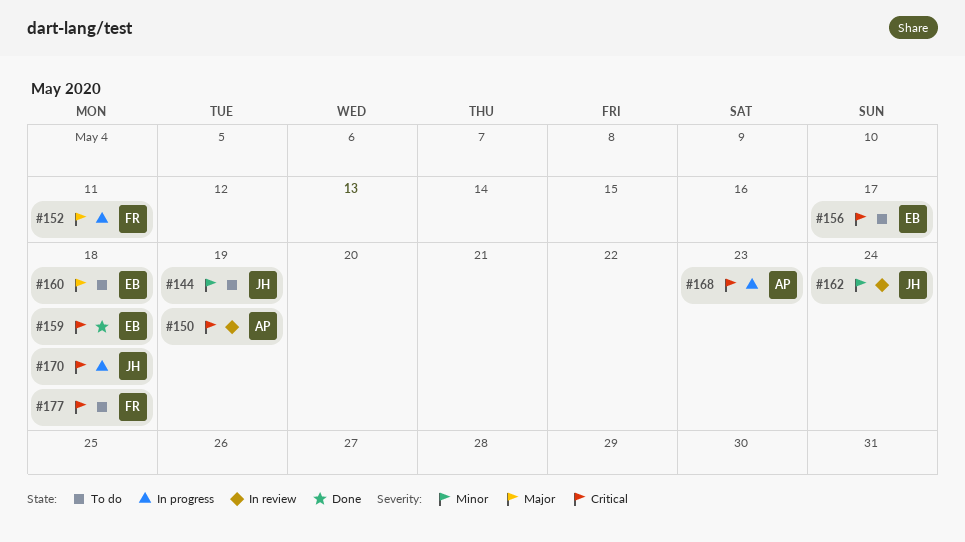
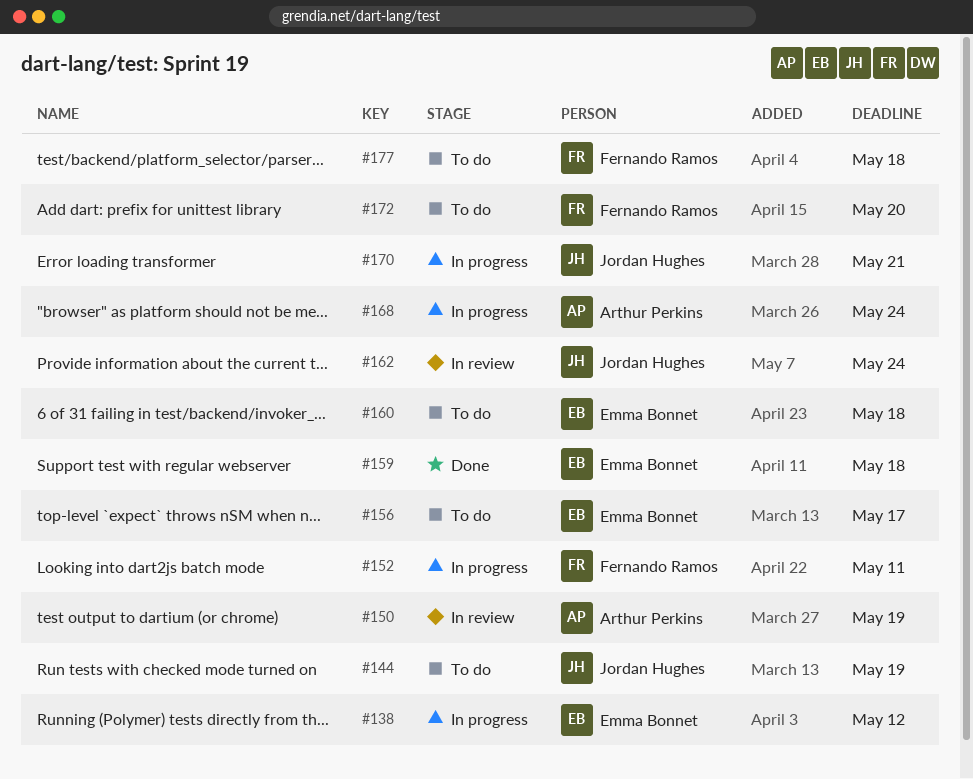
#138: none -> present
#168, due: May 23 -> May 24
#170, due: May 18 -> May 21
#172: none -> present

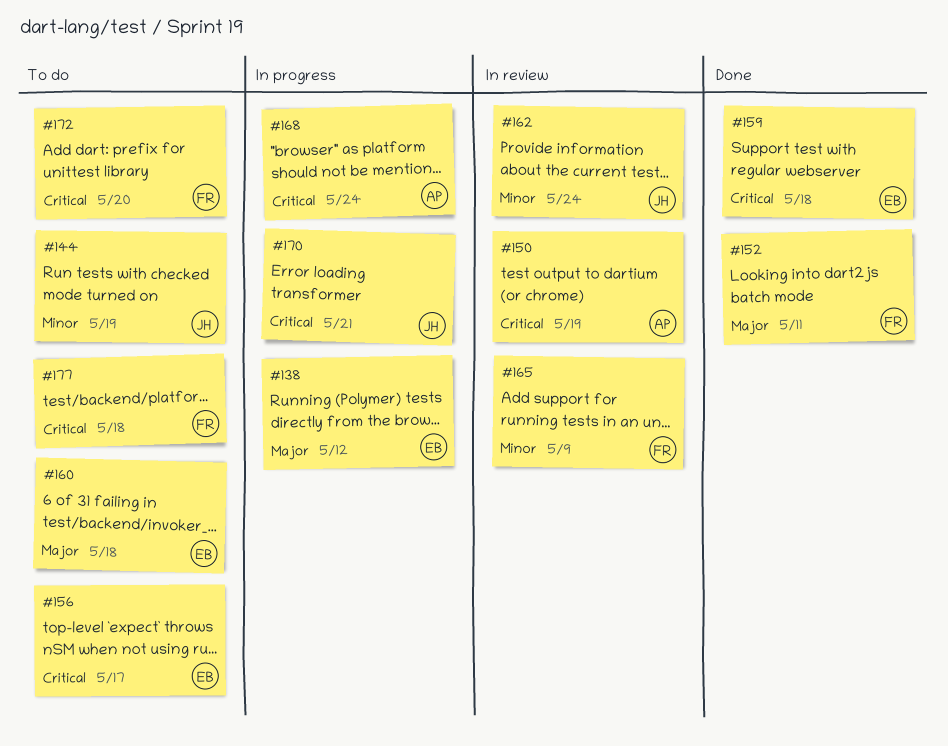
#152, status: In progress -> Done
#165: none -> present

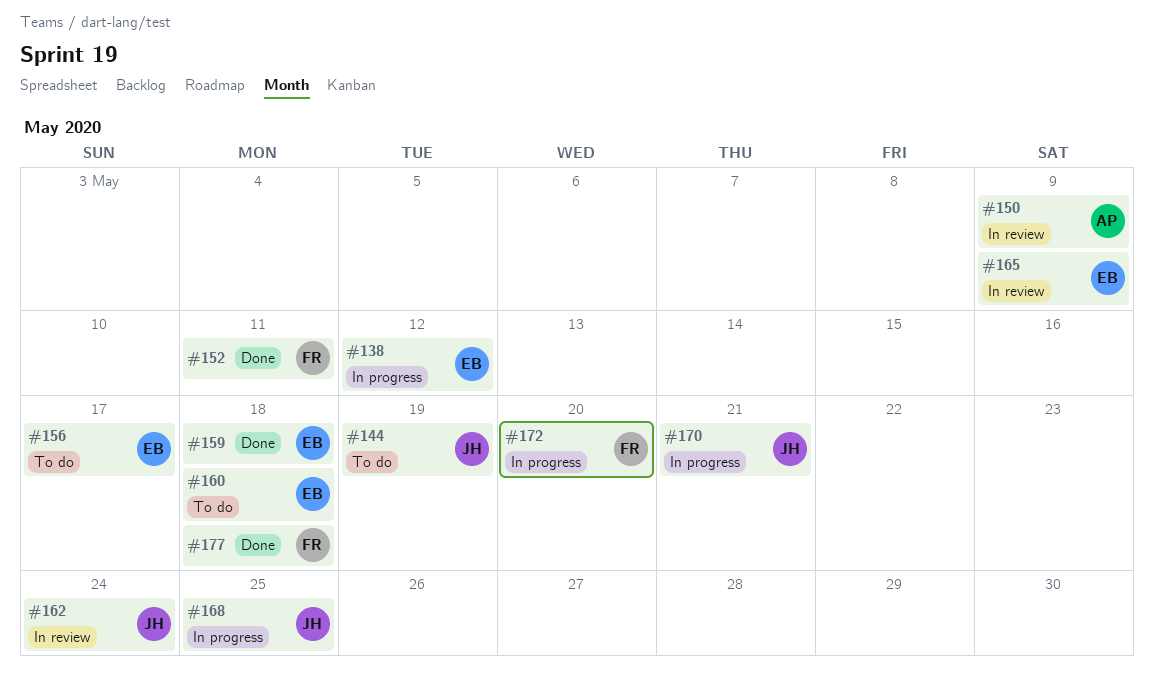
#150, due: May 19 -> May 9
#165, owner: FR -> EB
#168, owner: AP -> JH
#168, due: May 24 -> May 25
#172, status: To do -> In progress
#177, status: To do -> Done

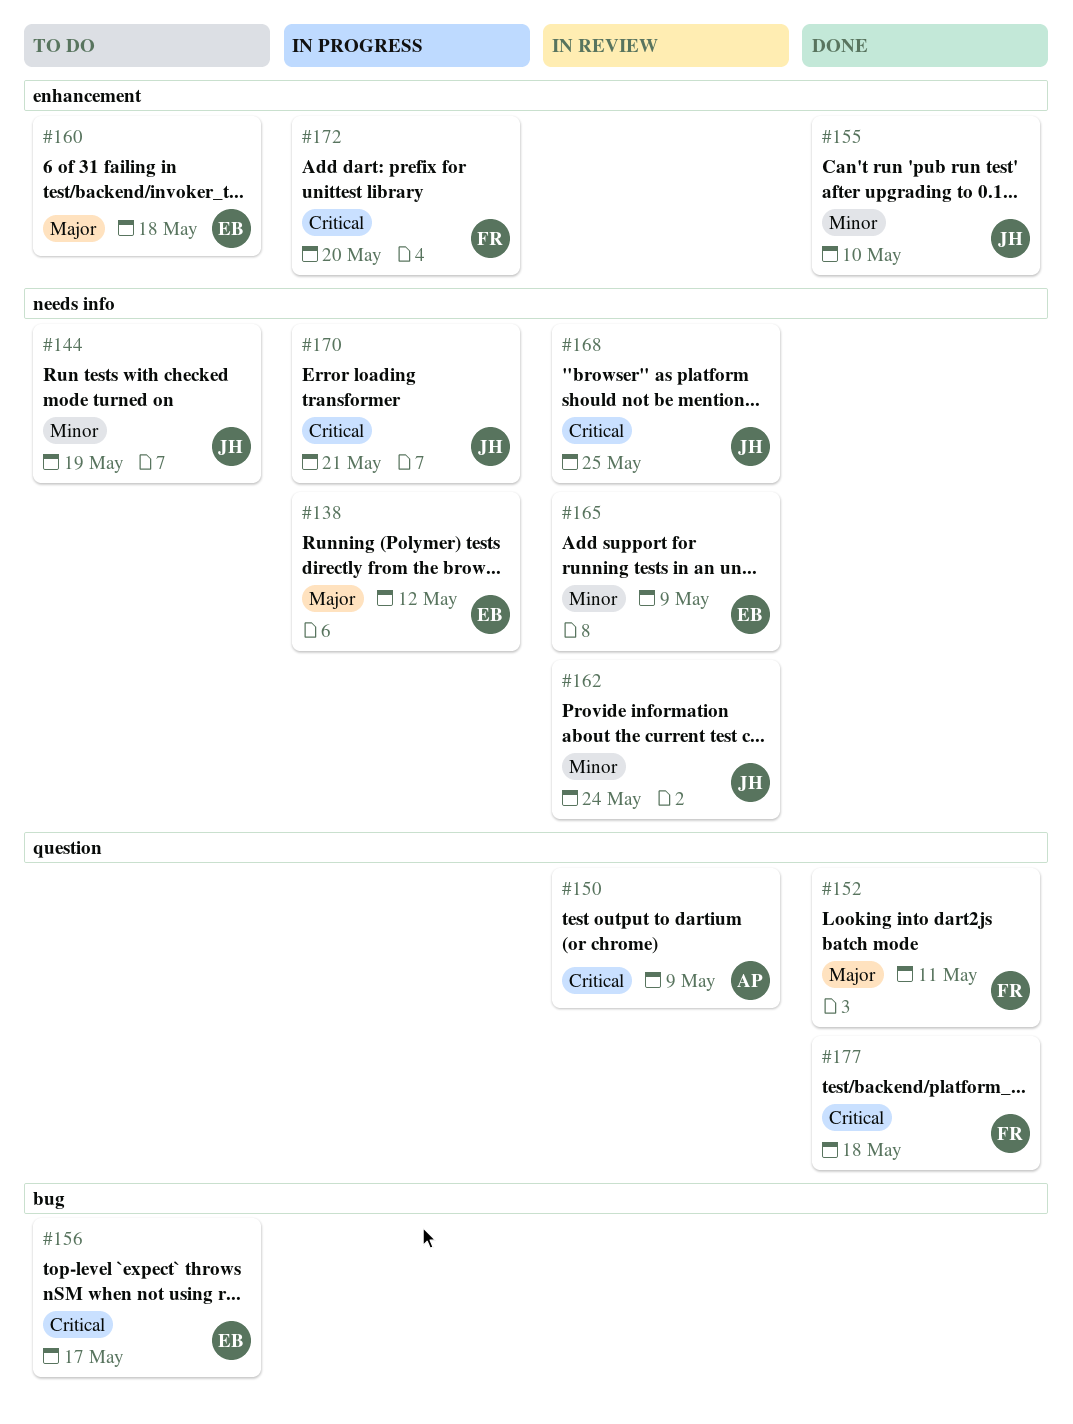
#155: none -> present
#159: present -> none
#168, status: In progress -> In review

